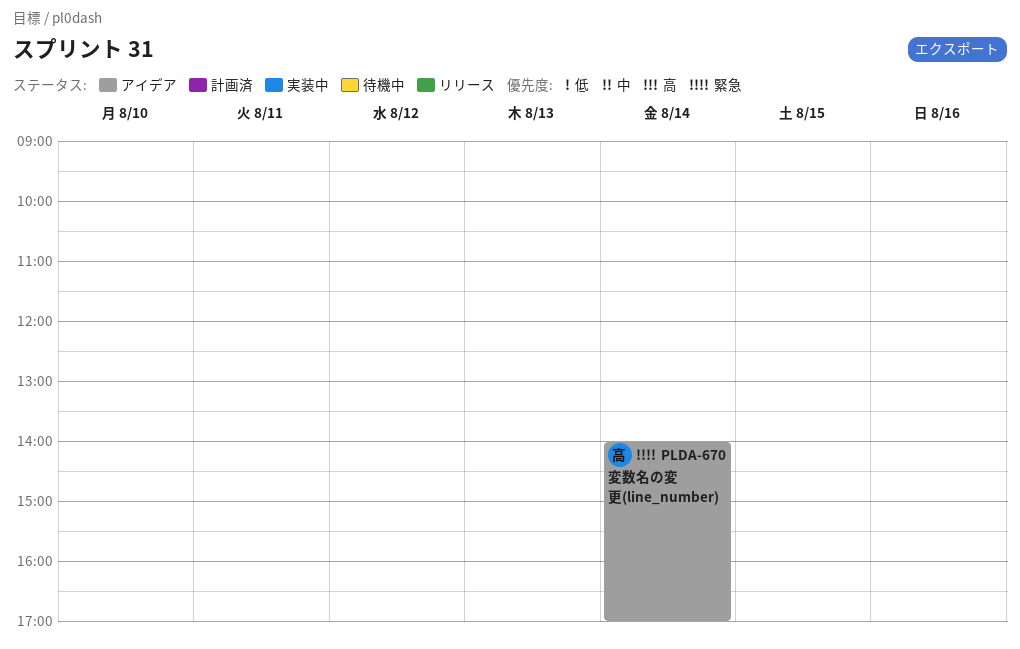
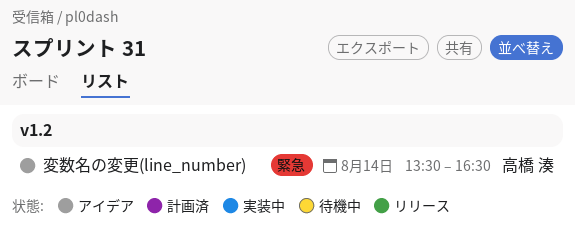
変数名の変更(line_number), begins: 14:00 -> 13:30
変数名の変更(line_number), ends: 17:00 -> 16:30

